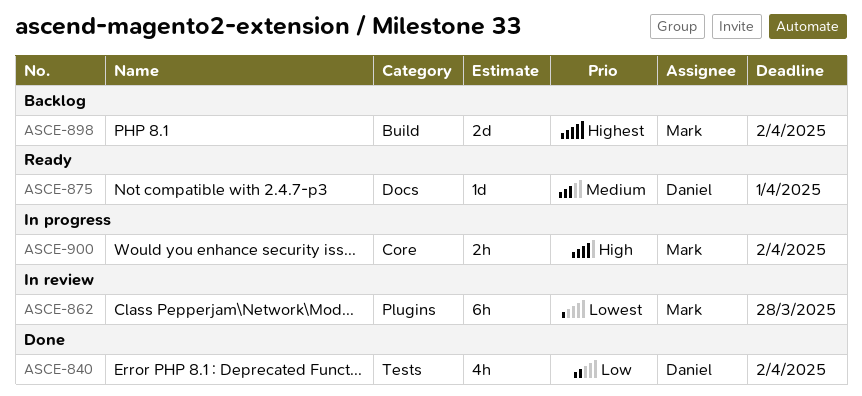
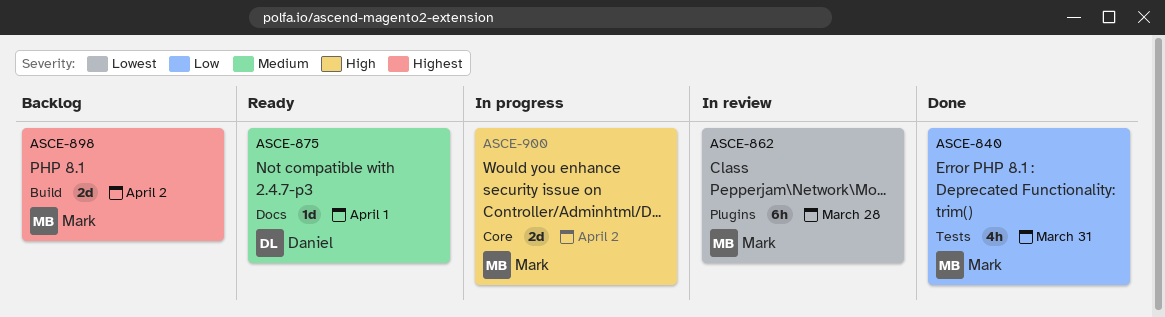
ASCE-840, owner: Daniel -> Mark
ASCE-840, due: Apr 2 -> Mar 31
ASCE-900, estimate: 2h -> 2d

